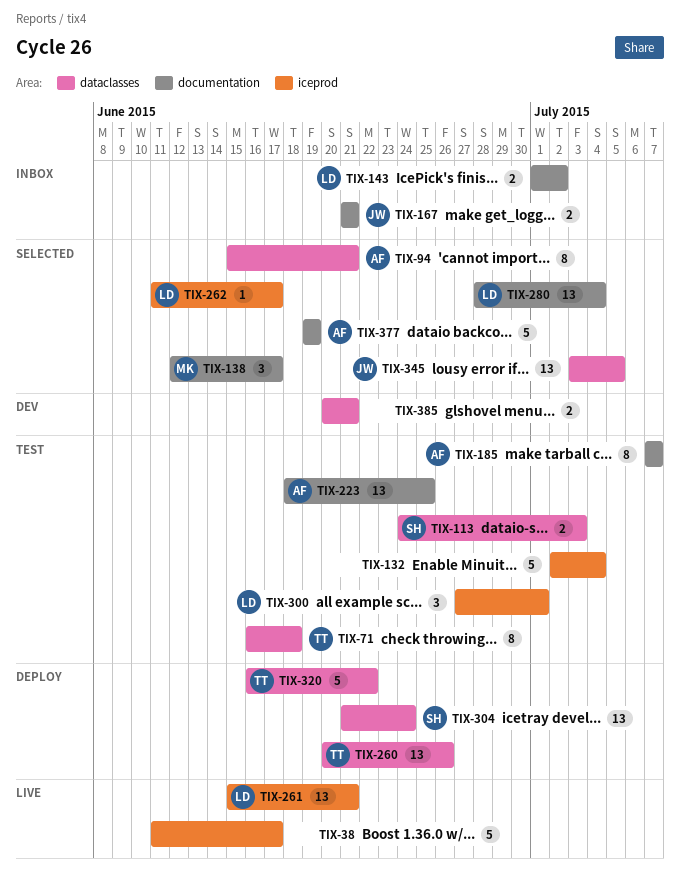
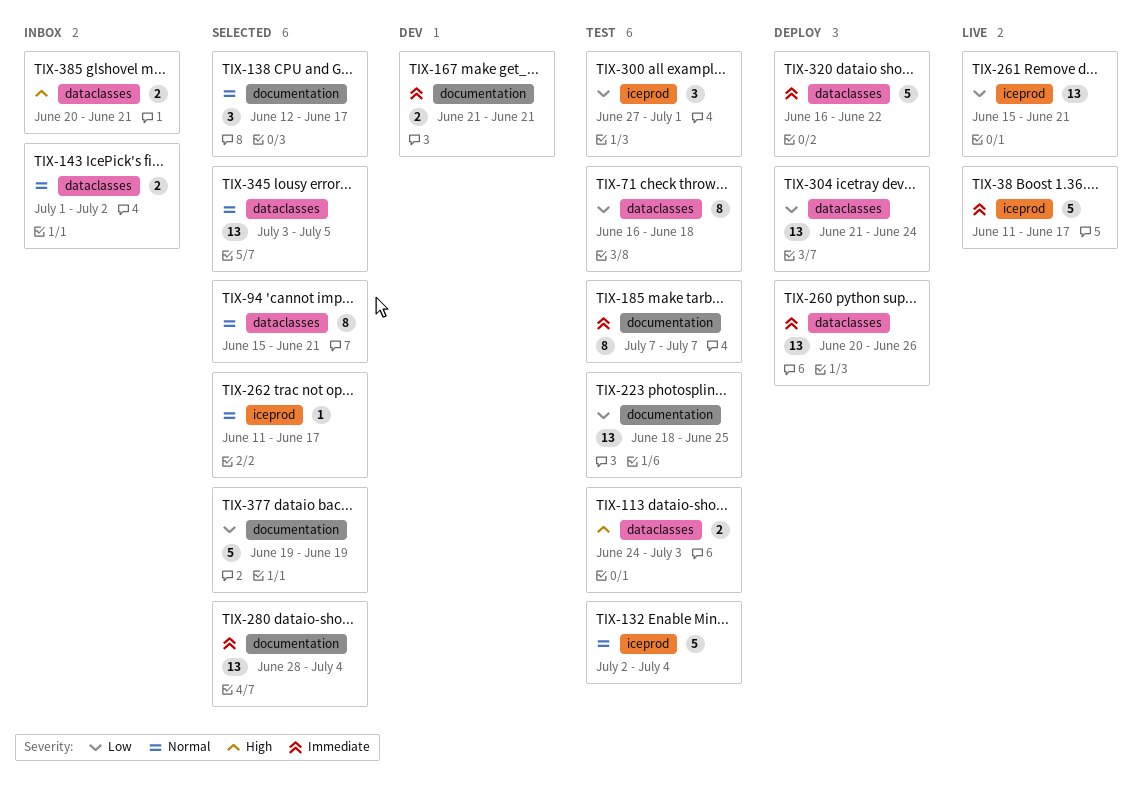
TIX-143, label: documentation -> dataclasses
TIX-167, status: Inbox -> Dev
TIX-385, status: Dev -> Inbox

